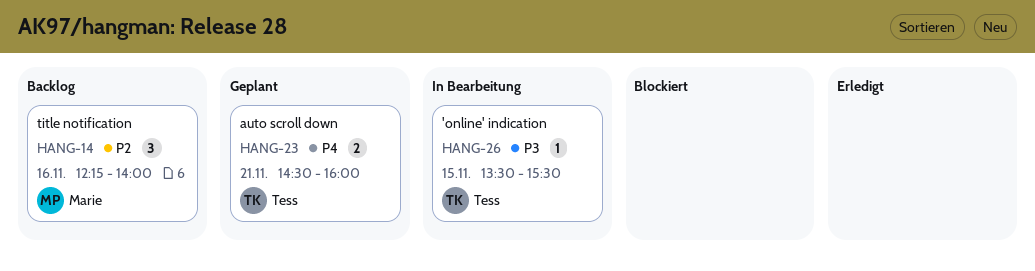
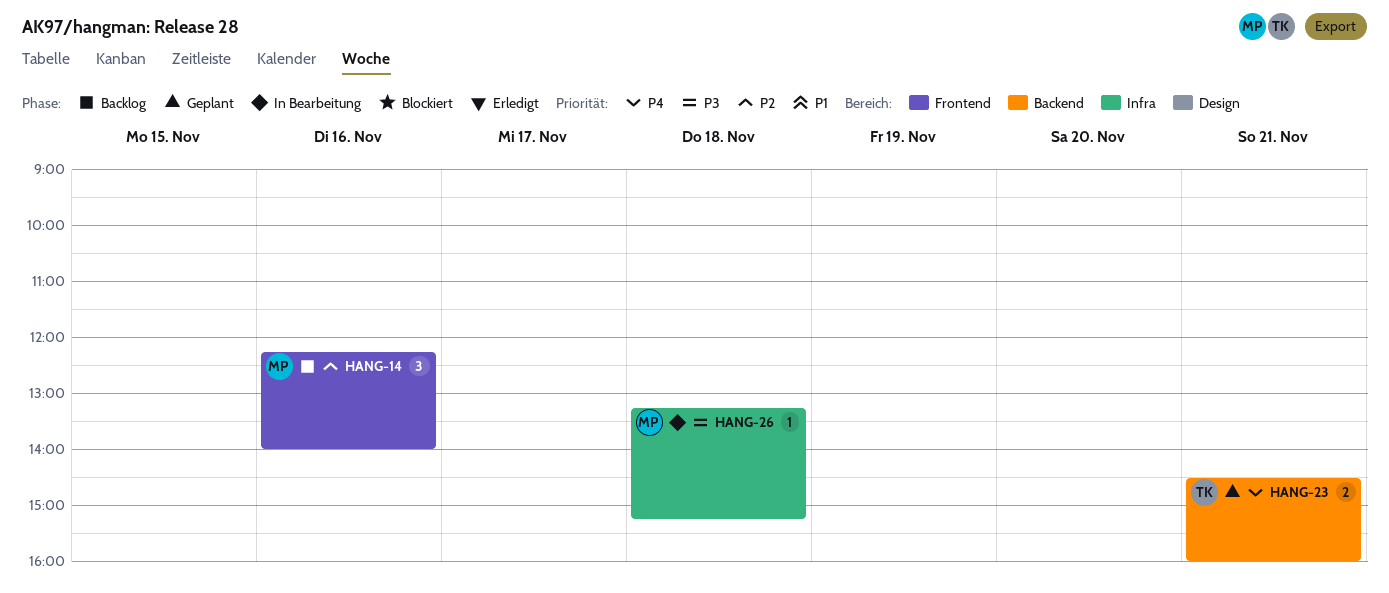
HANG-26, owner: Tess -> Marie
HANG-26, day: Nov 15 -> Nov 18
HANG-26, begins: 13:30 -> 13:15
HANG-26, ends: 15:30 -> 15:15

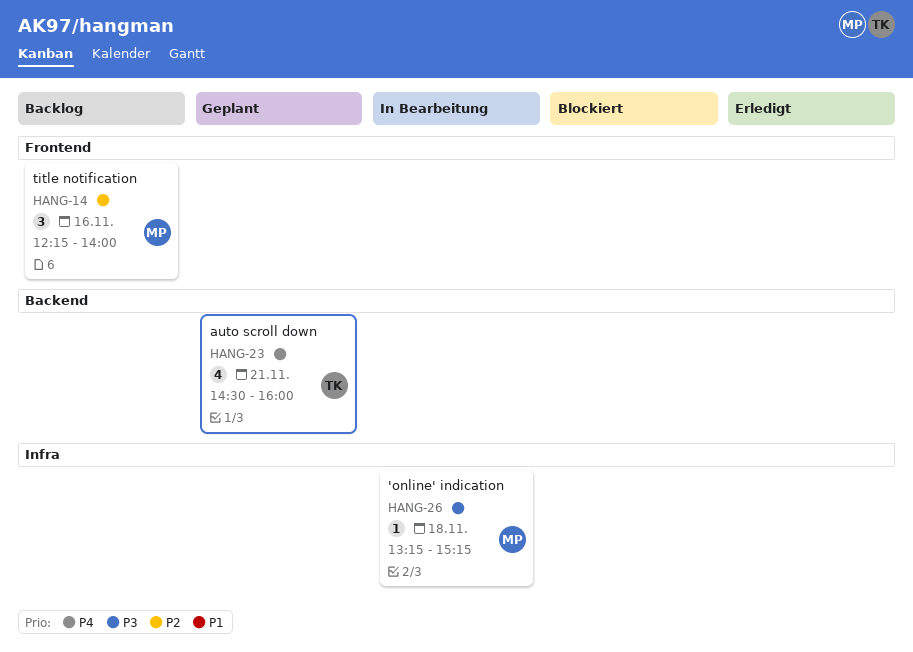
HANG-23, estimate: 2 -> 4

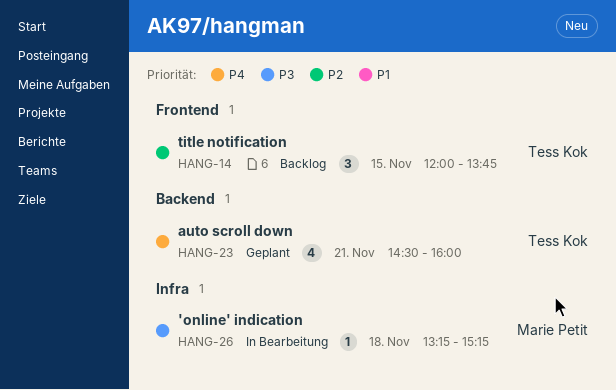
HANG-14, owner: Marie Petit -> Tess Kok
HANG-14, day: Nov 16 -> Nov 15
HANG-14, begins: 12:15 -> 12:00
HANG-14, ends: 14:00 -> 13:45

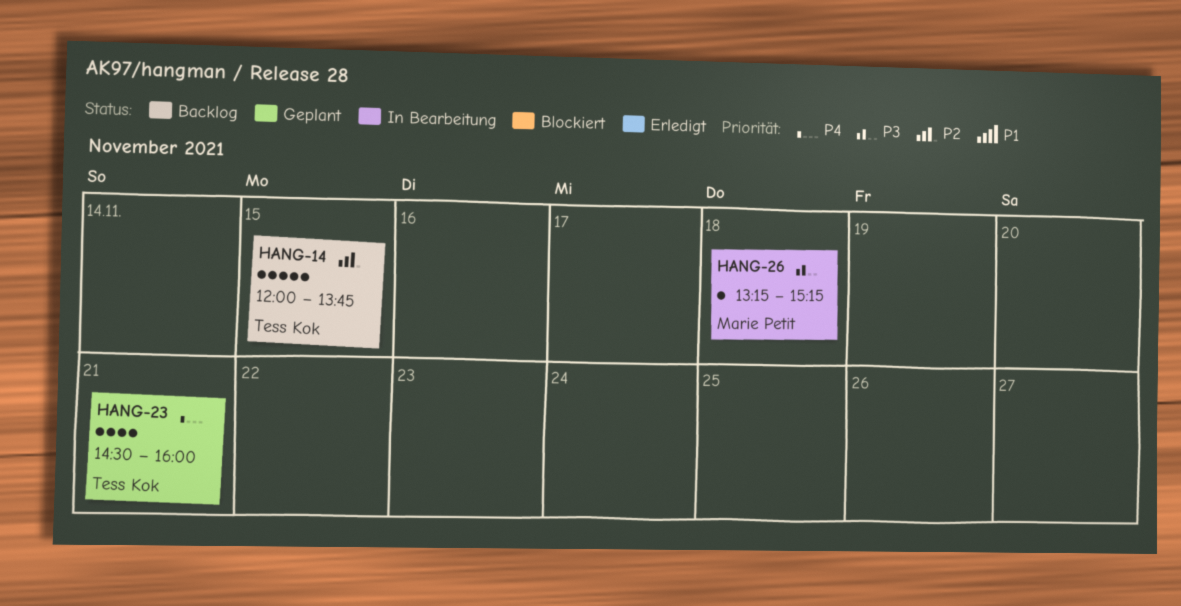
HANG-14, estimate: 3 -> 5

